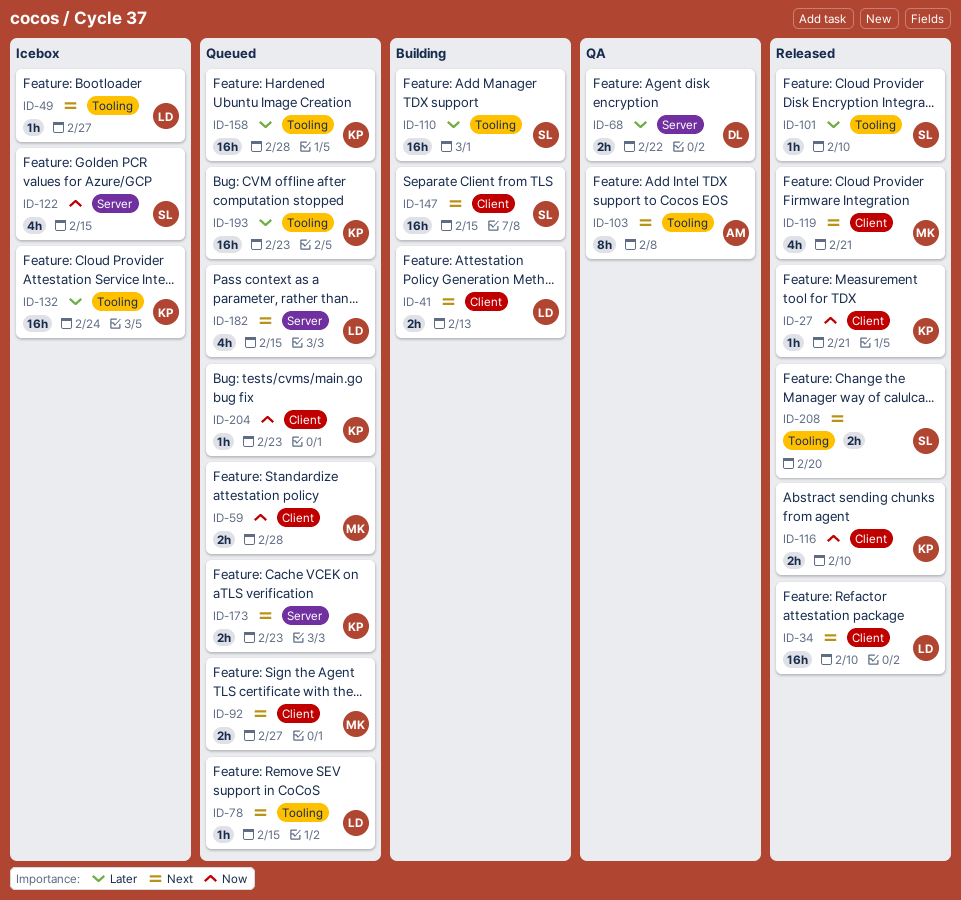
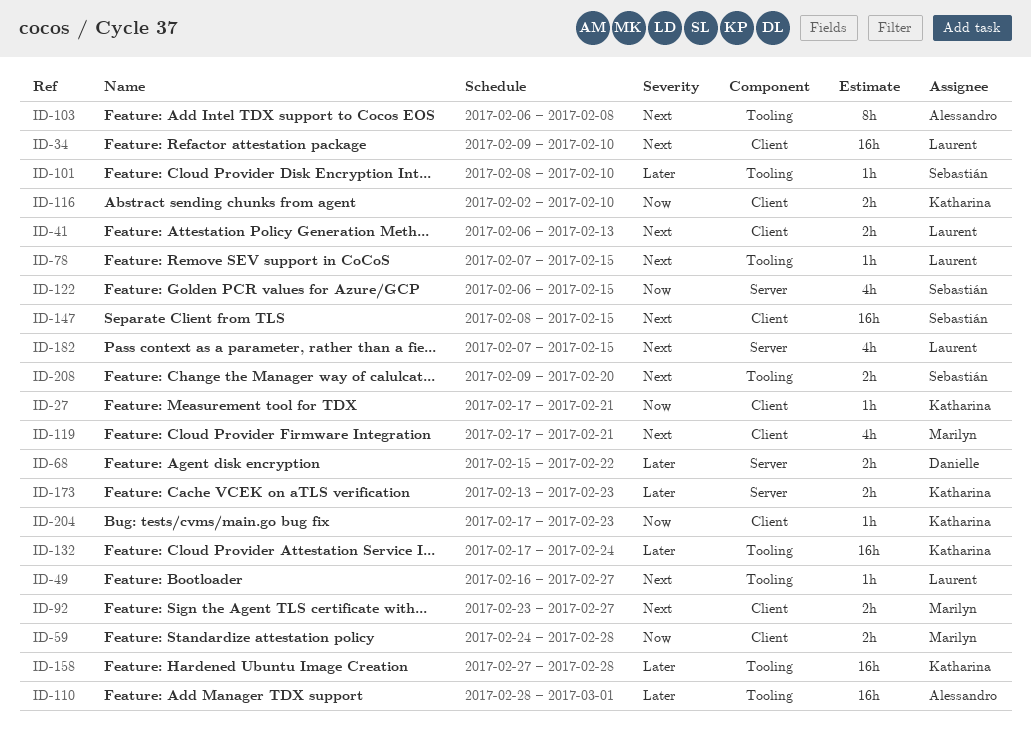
ID-110, owner: Sebastián -> Alessandro
ID-173, priority: Next -> Later
ID-193: present -> none

